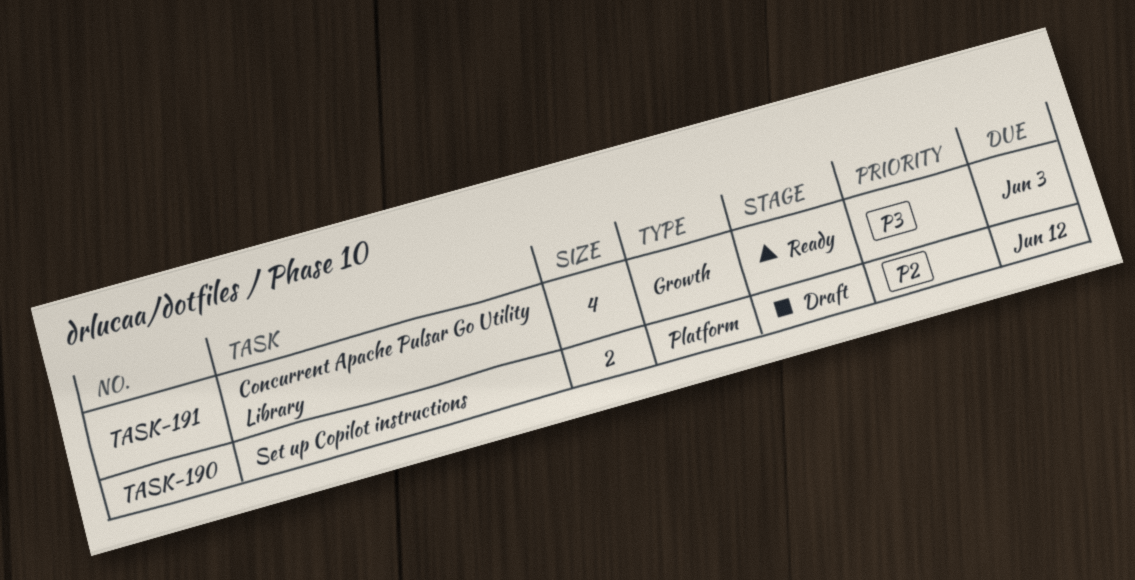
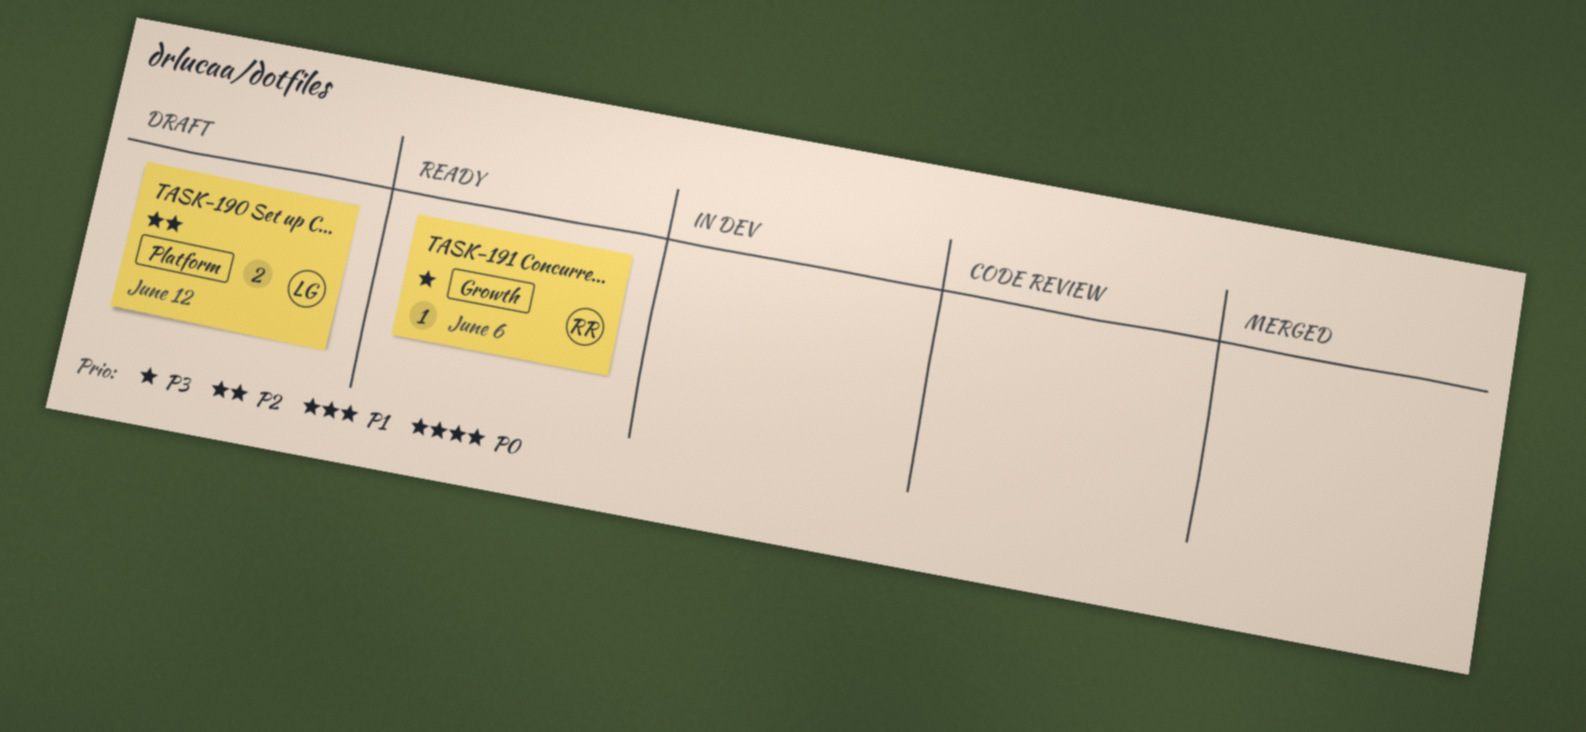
TASK-191, estimate: 4 -> 1
TASK-191, due: Jun 3 -> Jun 6

